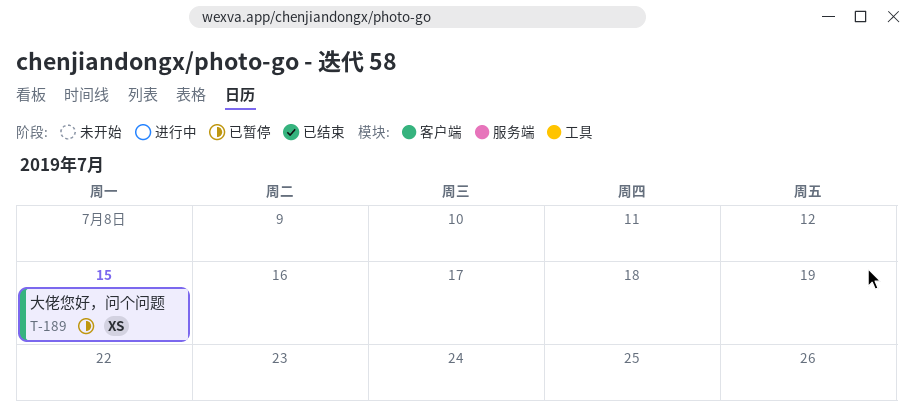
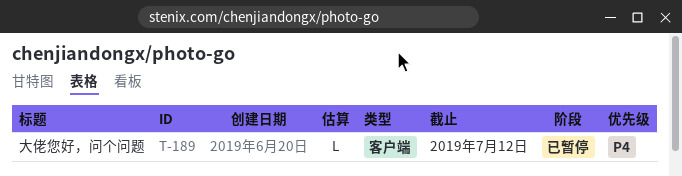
T-189, estimate: XS -> L
T-189, due: Jul 15 -> Jul 12

